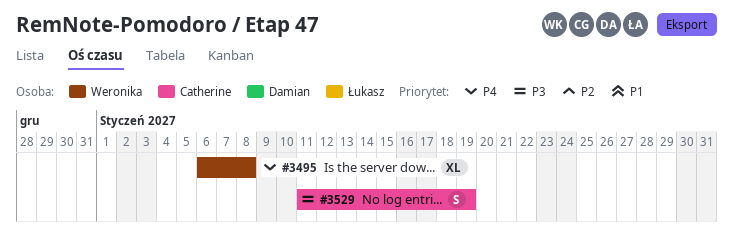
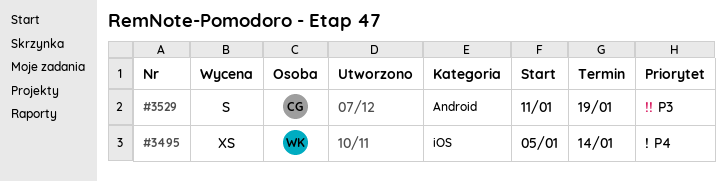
#3495, estimate: XL -> XS
#3495, start: Jan 6 -> Jan 5
#3495, due: Jan 8 -> Jan 14

